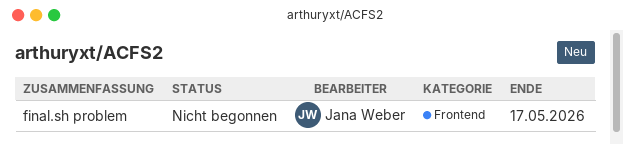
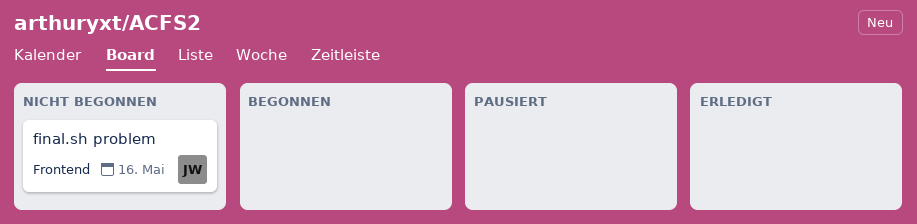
final.sh problem, due: May 17 -> May 16

